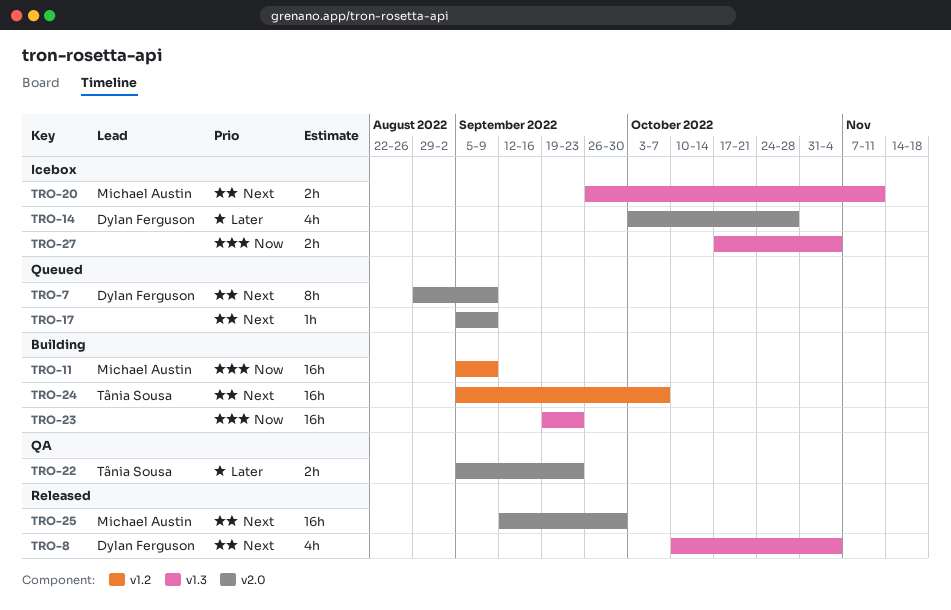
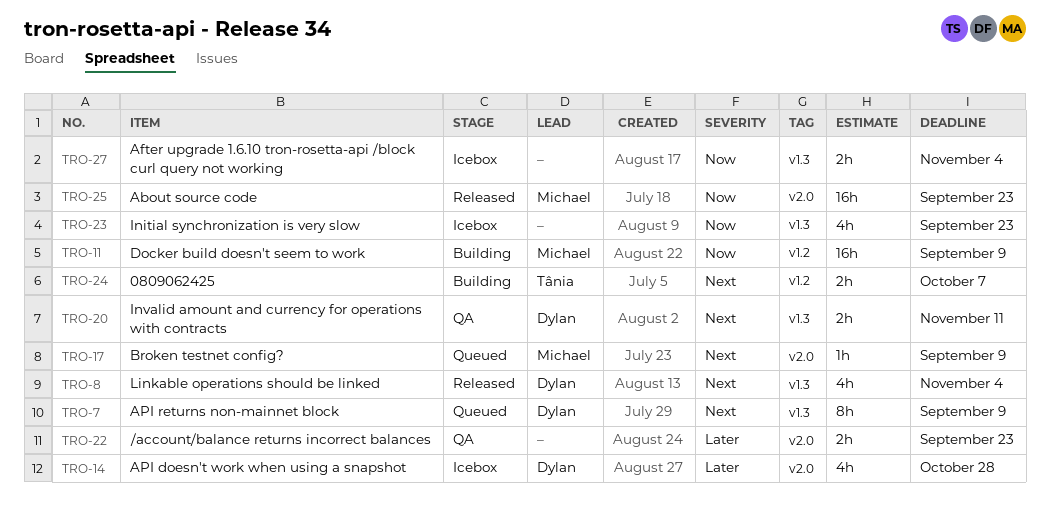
TRO-7, label: v2.0 -> v1.3
TRO-17, owner: none -> Michael Austin
TRO-20, status: Icebox -> QA
TRO-20, owner: Michael Austin -> Dylan Ferguson
TRO-22, owner: Tânia Sousa -> none
TRO-23, status: Building -> Icebox
TRO-23, estimate: 16h -> 4h
TRO-24, estimate: 16h -> 2h
TRO-25, priority: Next -> Now
TRO-25, due: Sep 30 -> Sep 23

